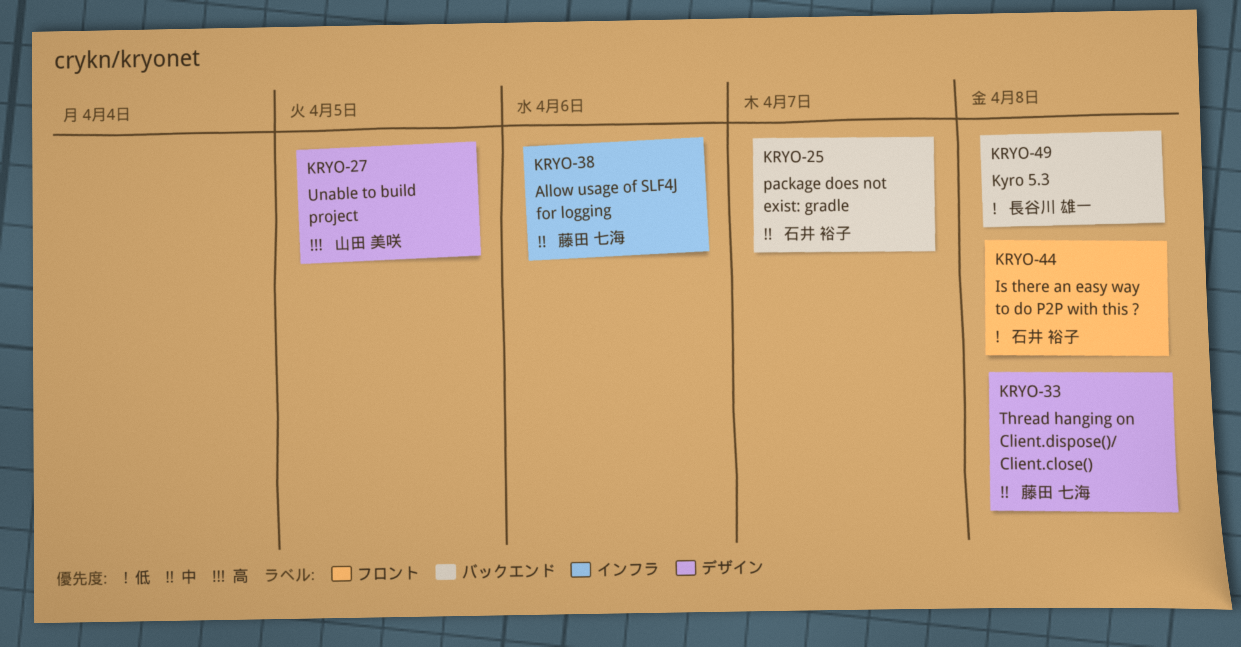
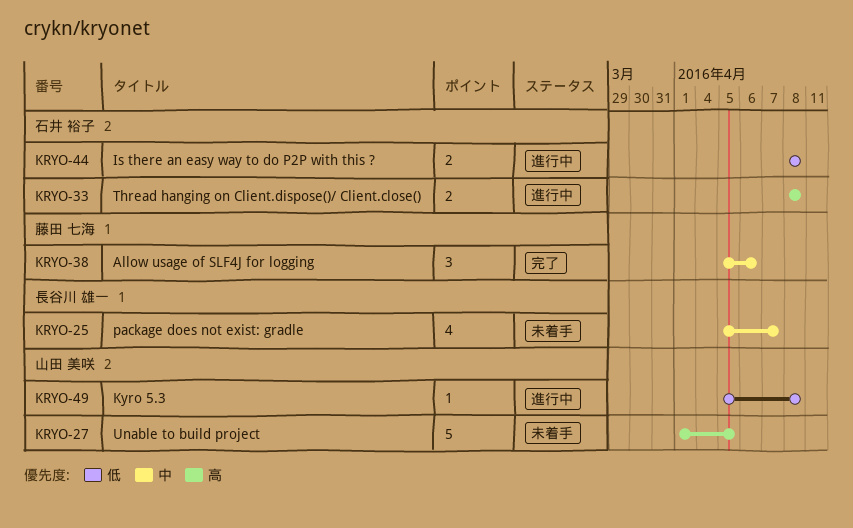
KRYO-25, owner: 石井 裕子 -> 長谷川 雄一
KRYO-33, owner: 藤田 七海 -> 石井 裕子
KRYO-33, priority: 中 -> 高
KRYO-49, owner: 長谷川 雄一 -> 山田 美咲

